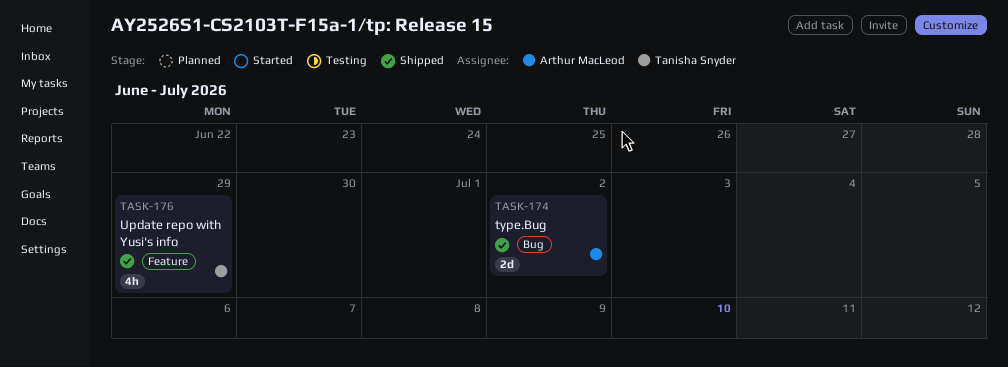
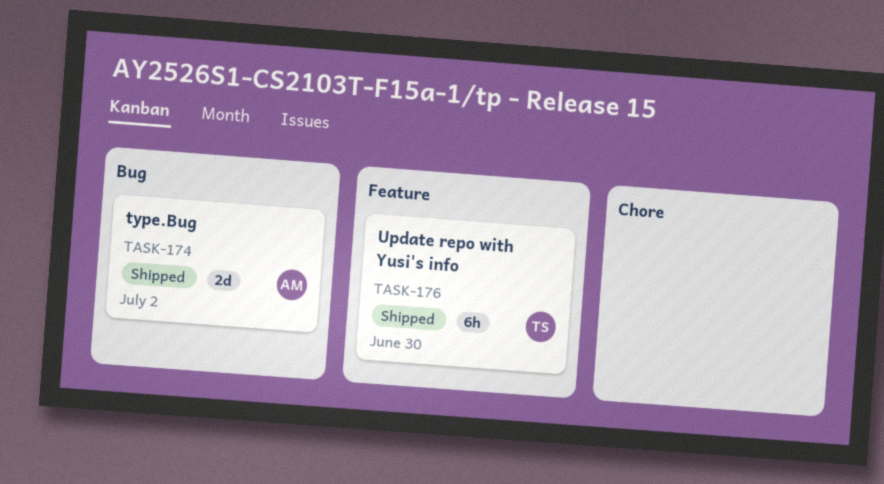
TASK-176, estimate: 4h -> 6h
TASK-176, due: Jun 29 -> Jun 30

